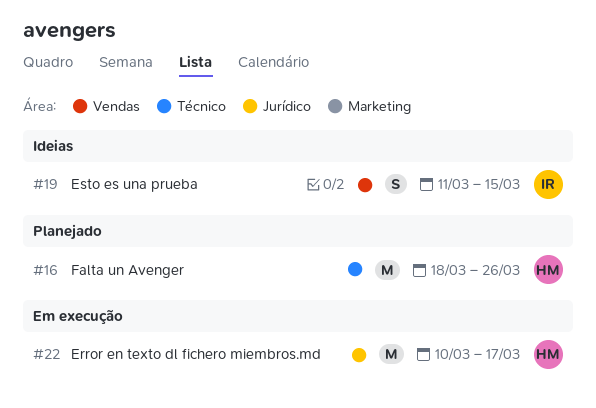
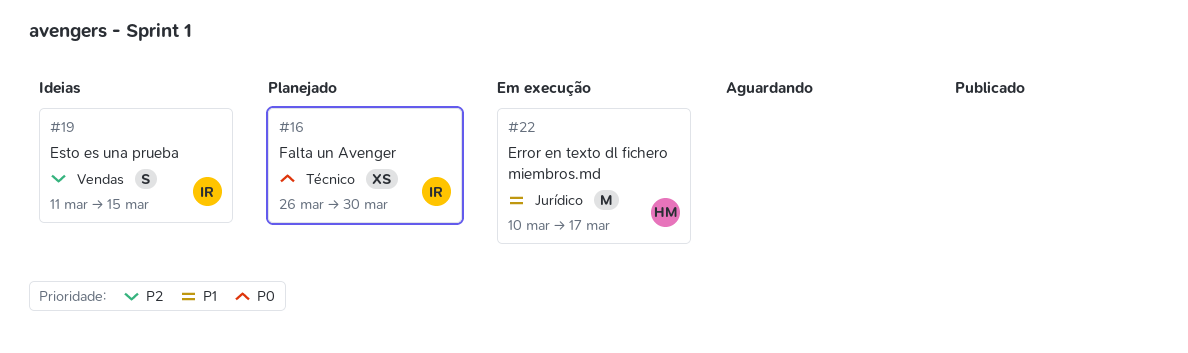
#16, owner: HM -> IR
#16, estimate: M -> XS
#16, start: Mar 18 -> Mar 26
#16, due: Mar 26 -> Mar 30

